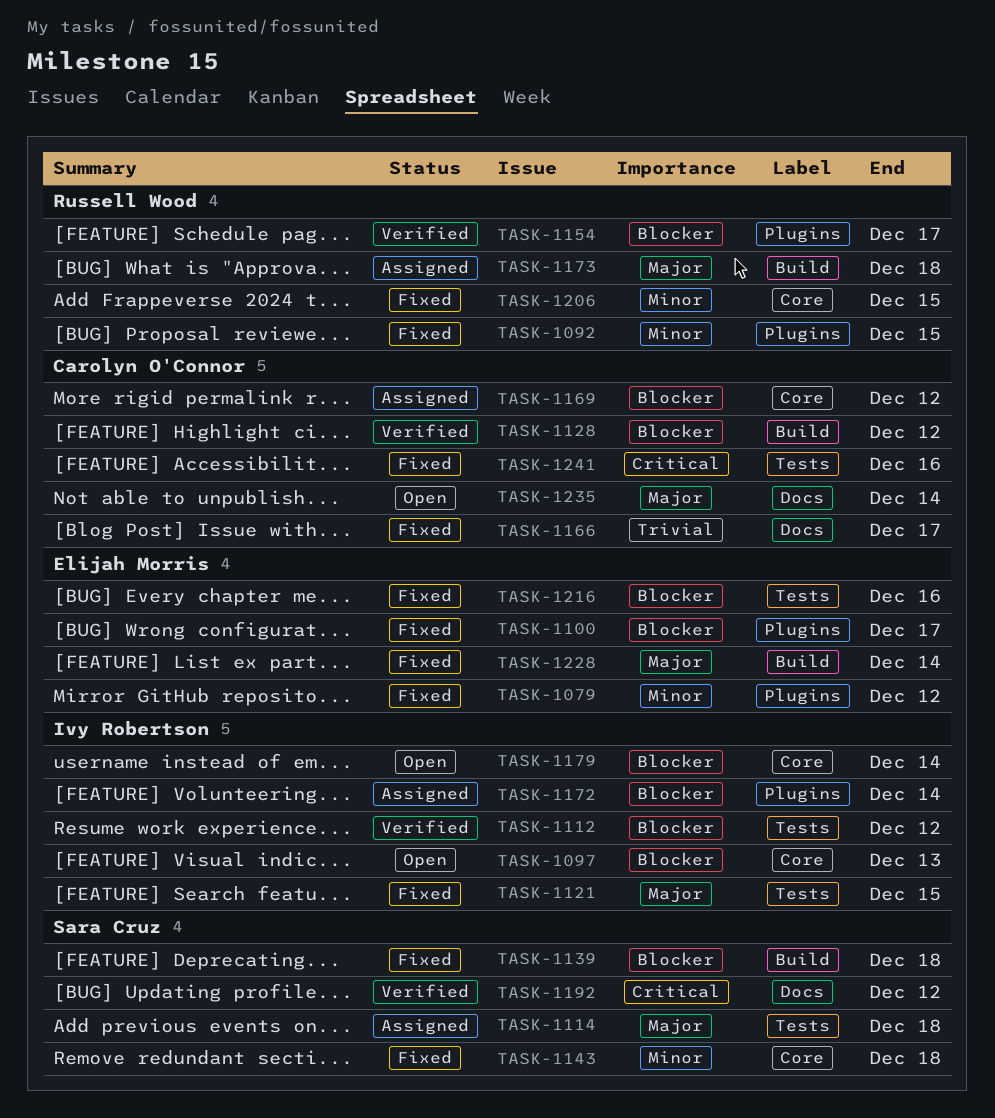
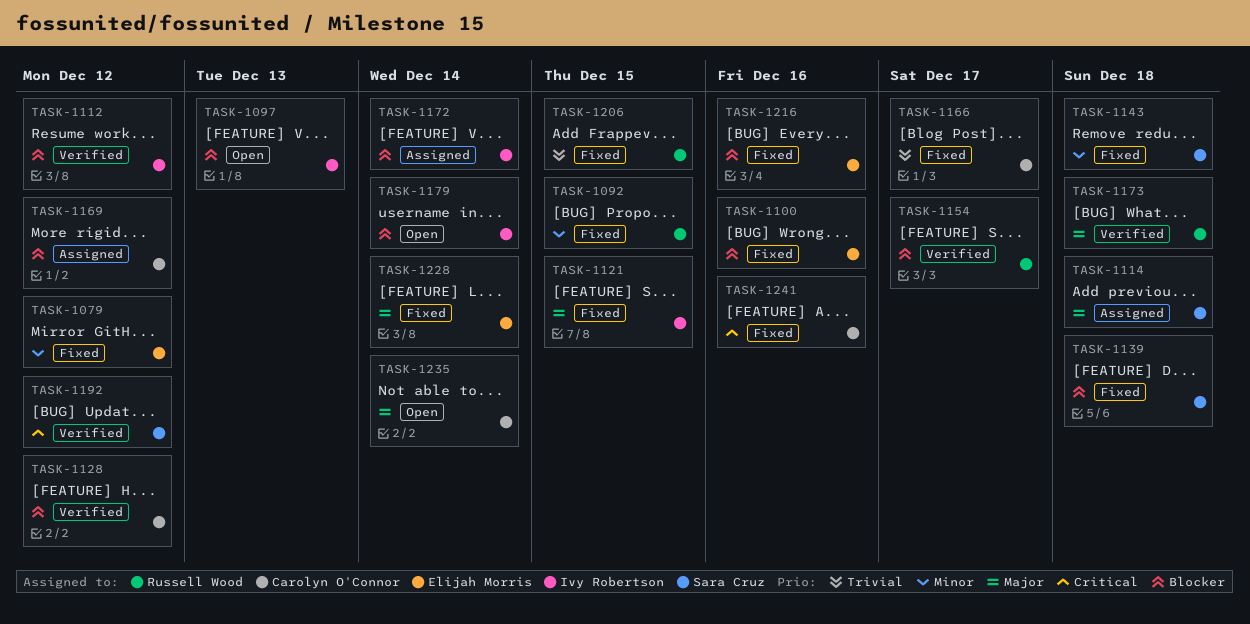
TASK-1100, due: Dec 17 -> Dec 16
TASK-1173, status: Assigned -> Verified
TASK-1206, priority: Minor -> Trivial

